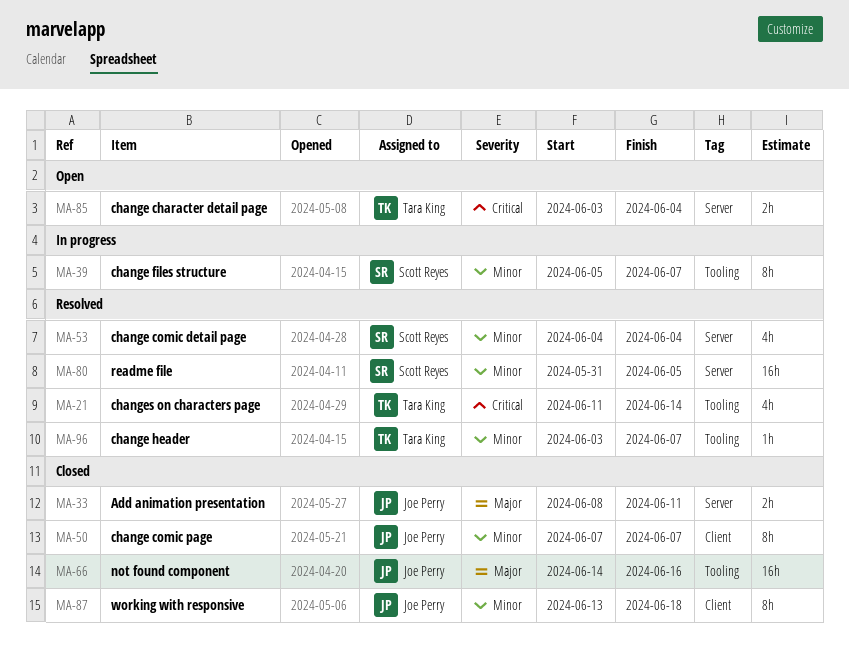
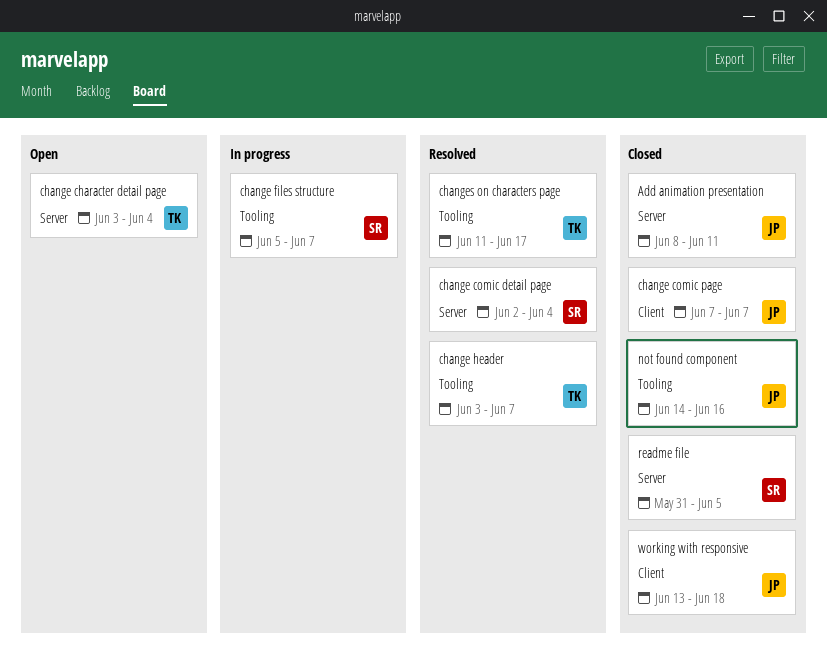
change comic detail page, start: Jun 4 -> Jun 2
changes on characters page, due: Jun 14 -> Jun 17
readme file, status: Resolved -> Closed

